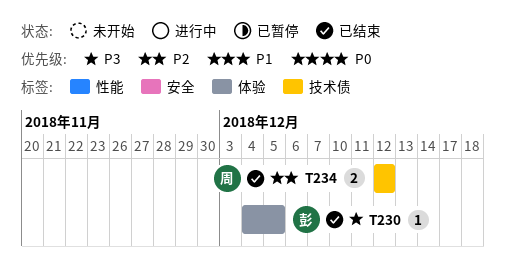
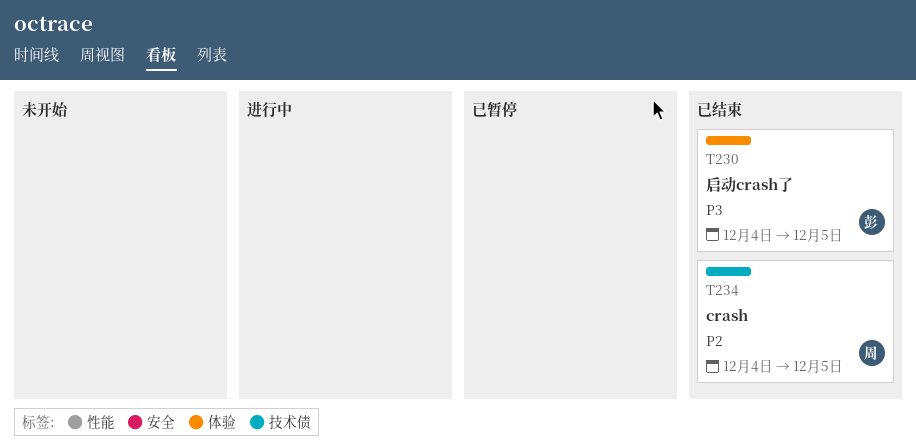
T234, start: Dec 12 -> Dec 4
T234, due: Dec 12 -> Dec 5

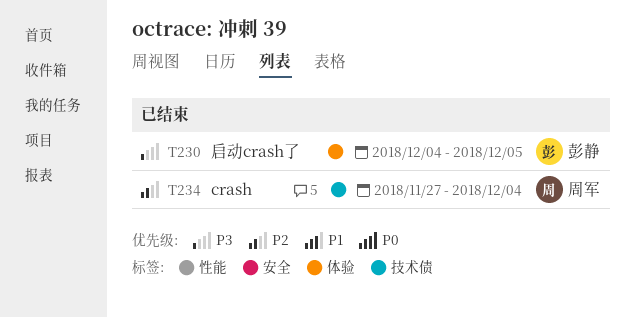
T234, start: Dec 4 -> Nov 27
T234, due: Dec 5 -> Dec 4

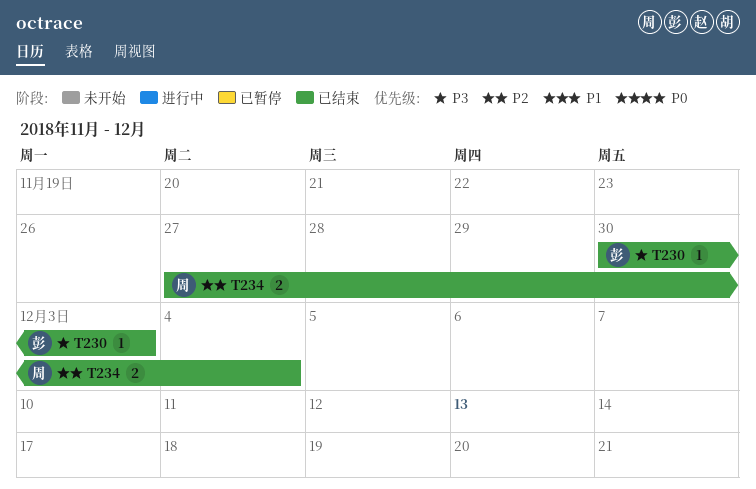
T230, start: Dec 4 -> Nov 30
T230, due: Dec 5 -> Dec 3

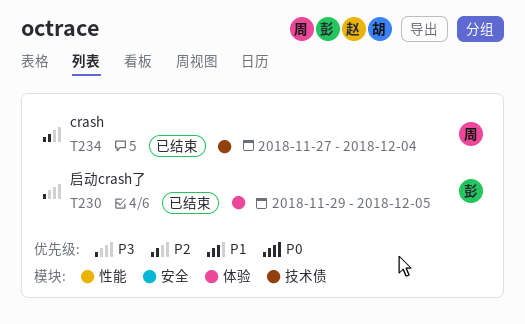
T230, start: Nov 30 -> Nov 29
T230, due: Dec 3 -> Dec 5

